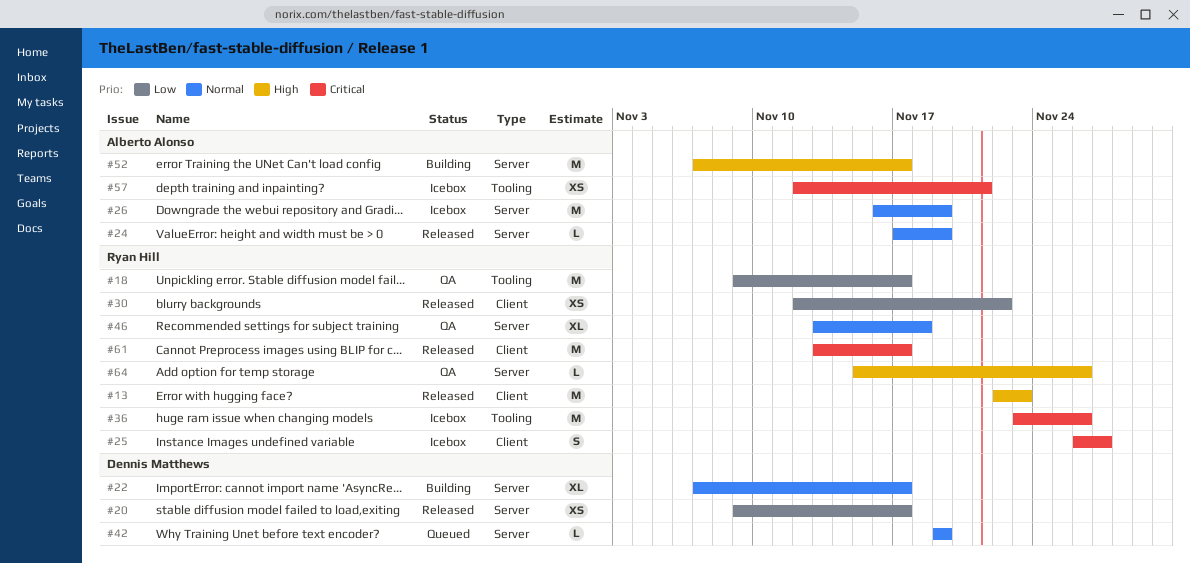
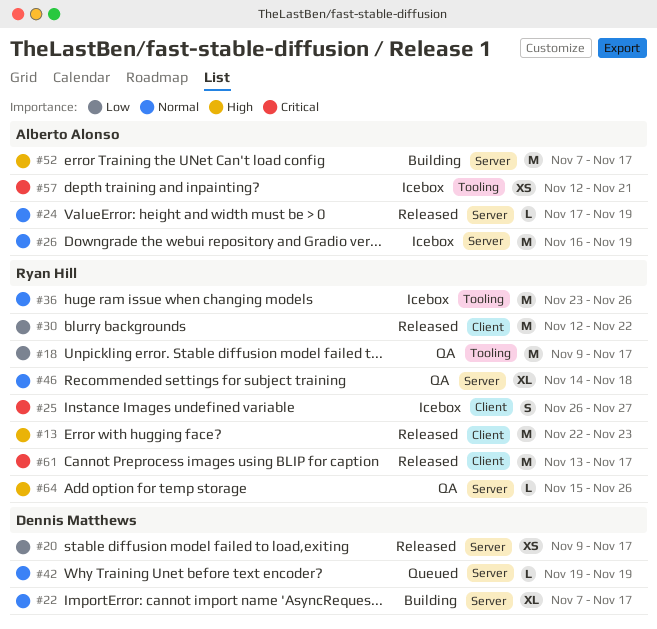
#30, estimate: XS -> M
#36, priority: Critical -> Normal
#46, start: Nov 13 -> Nov 14

